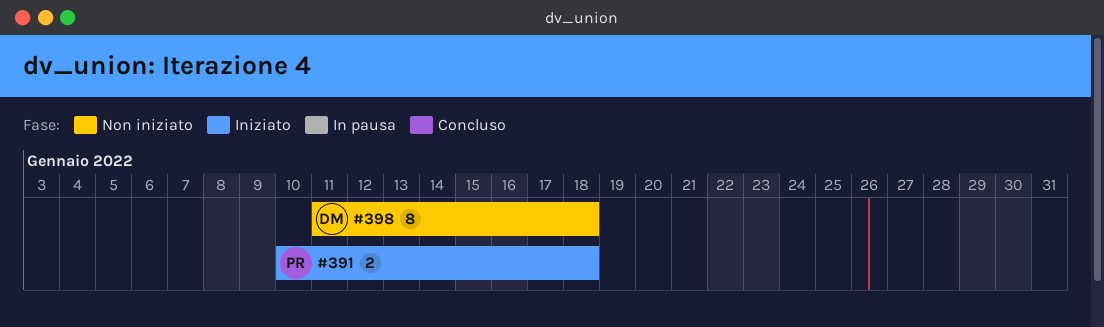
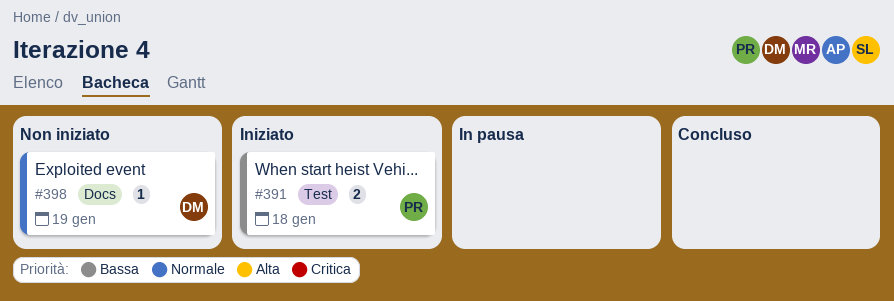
#398, estimate: 8 -> 1
#398, due: Jan 18 -> Jan 19

